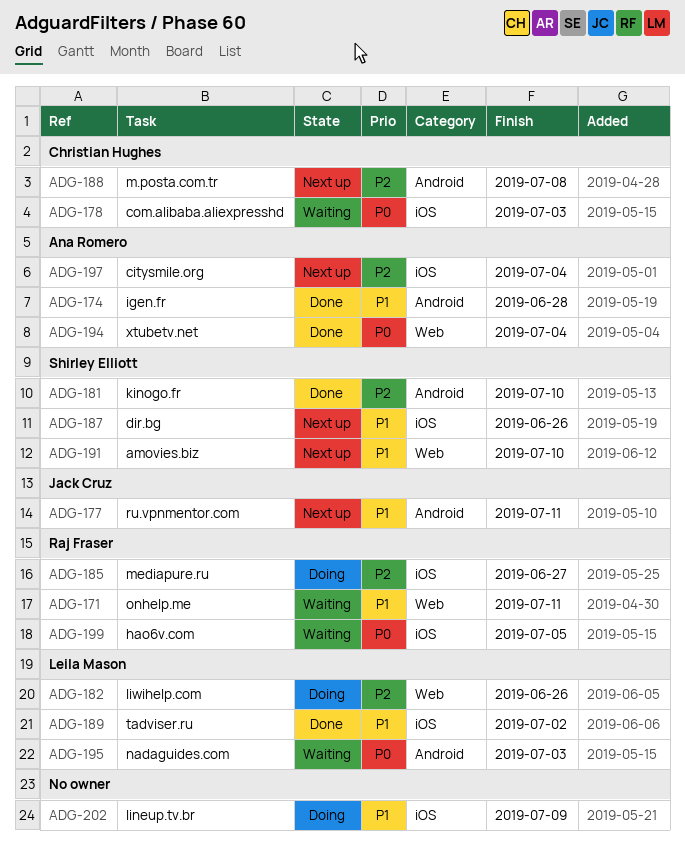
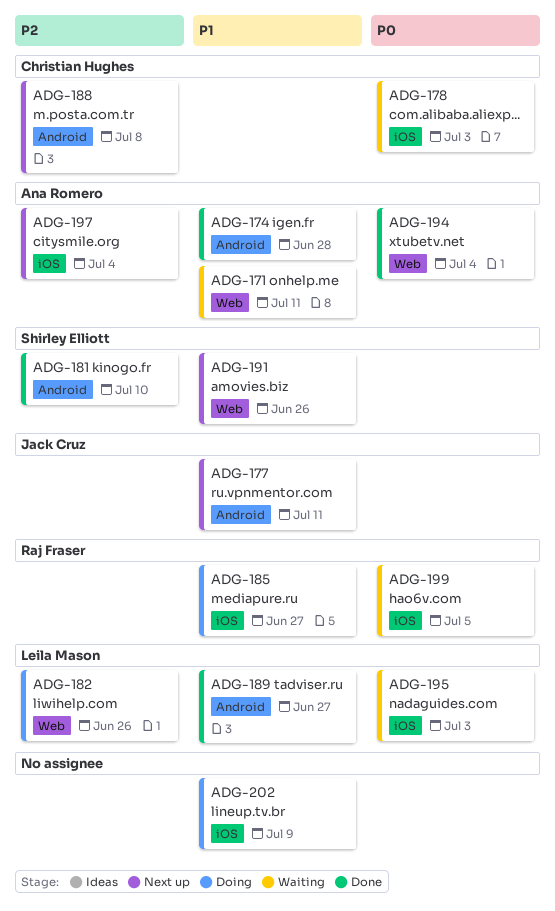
ADG-171, owner: Raj Fraser -> Ana Romero
ADG-185, priority: P2 -> P1
ADG-187: present -> none
ADG-189, label: iOS -> Android
ADG-189, due: Jul 2 -> Jun 27
ADG-191, due: Jul 10 -> Jun 26
ADG-195, label: Android -> iOS

